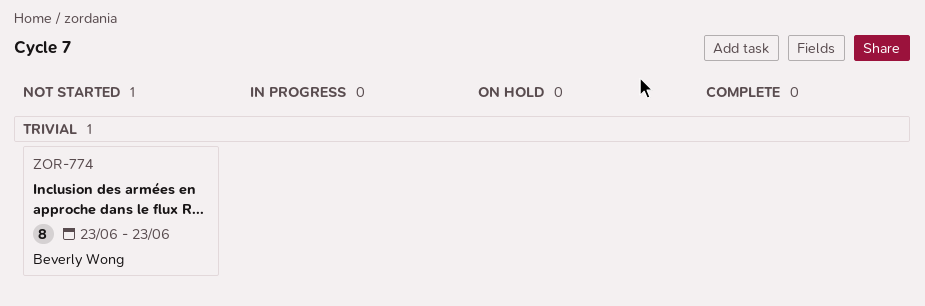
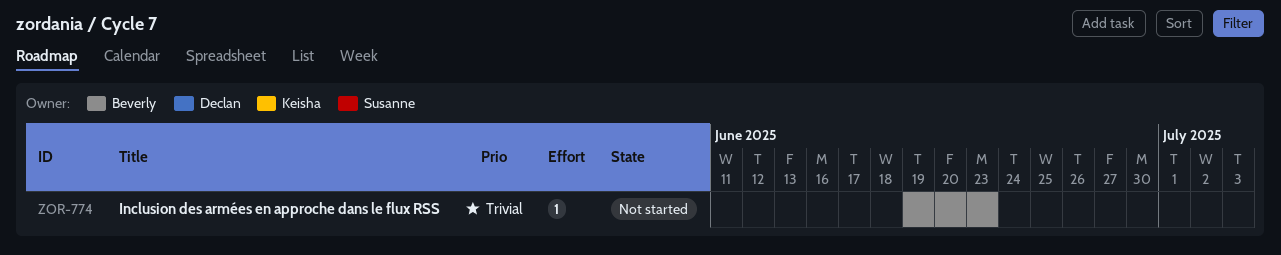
ZOR-774, estimate: 8 -> 1
ZOR-774, start: Jun 23 -> Jun 19

